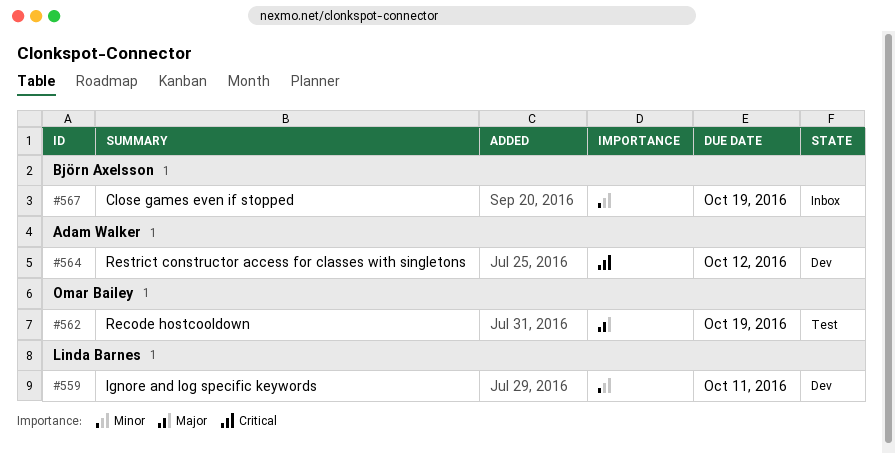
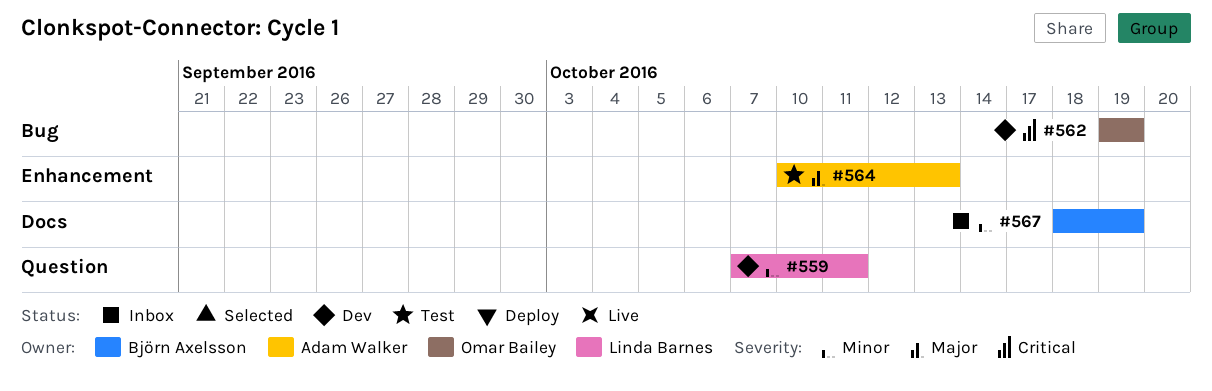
#562, status: Test -> Dev
#562, priority: Major -> Critical
#564, status: Dev -> Test
#564, priority: Critical -> Major
#564, due: Oct 12 -> Oct 13

